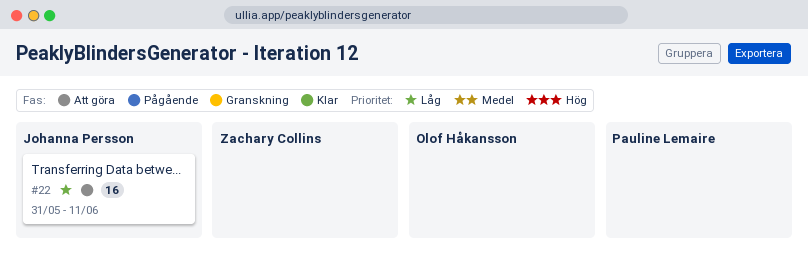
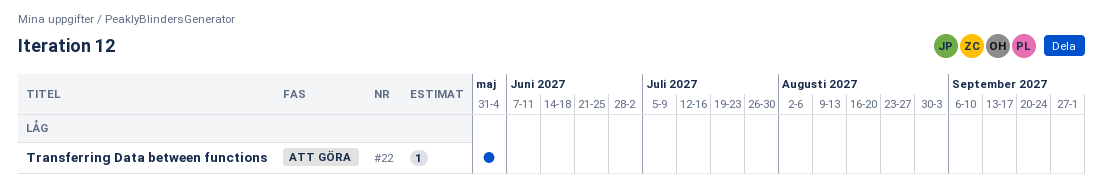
#22, estimate: 16 -> 1
#22, due: Jun 11 -> Jun 4

